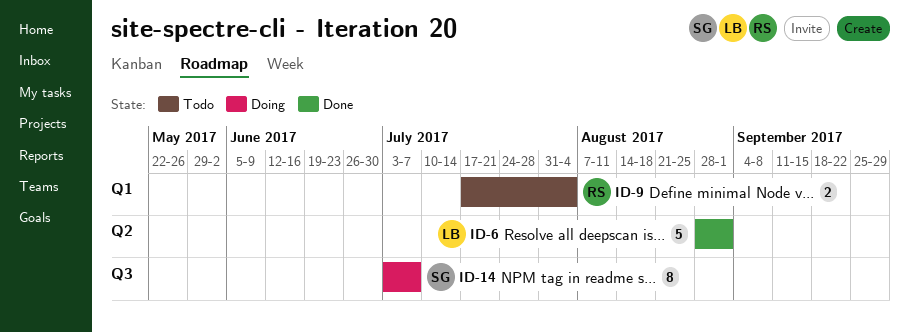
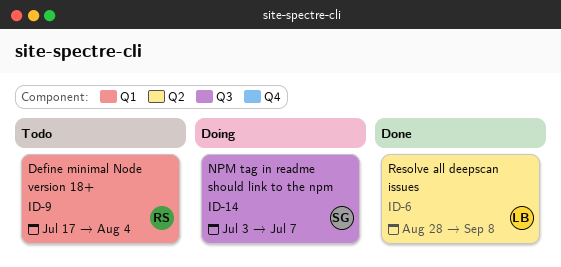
ID-6, due: Sep 1 -> Sep 8

